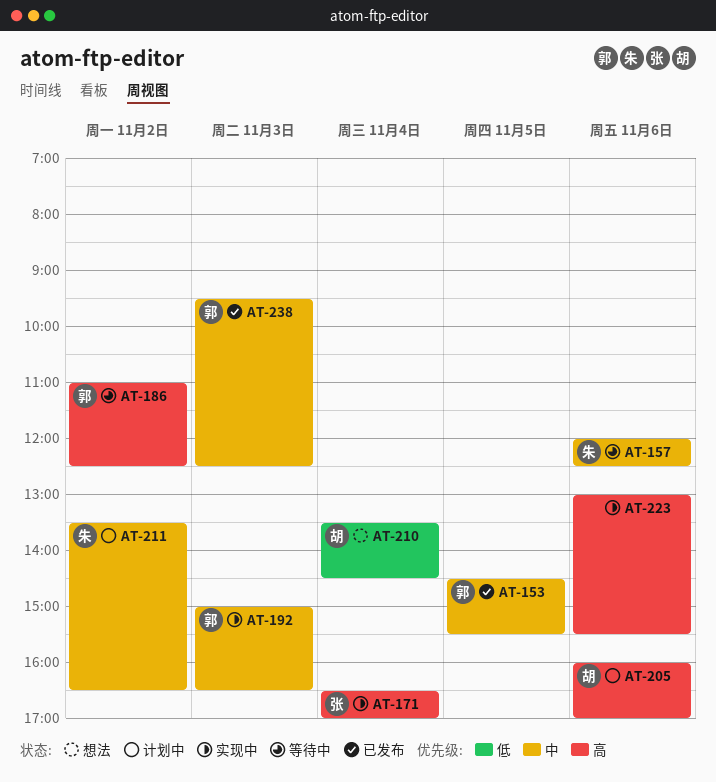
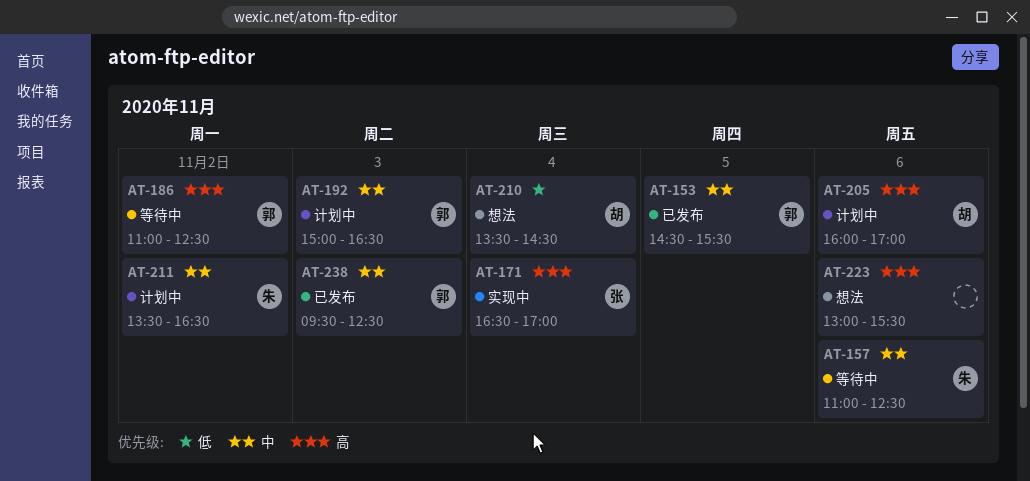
AT-157, begins: 12:00 -> 11:00
AT-192, status: 实现中 -> 计划中
AT-223, status: 实现中 -> 想法

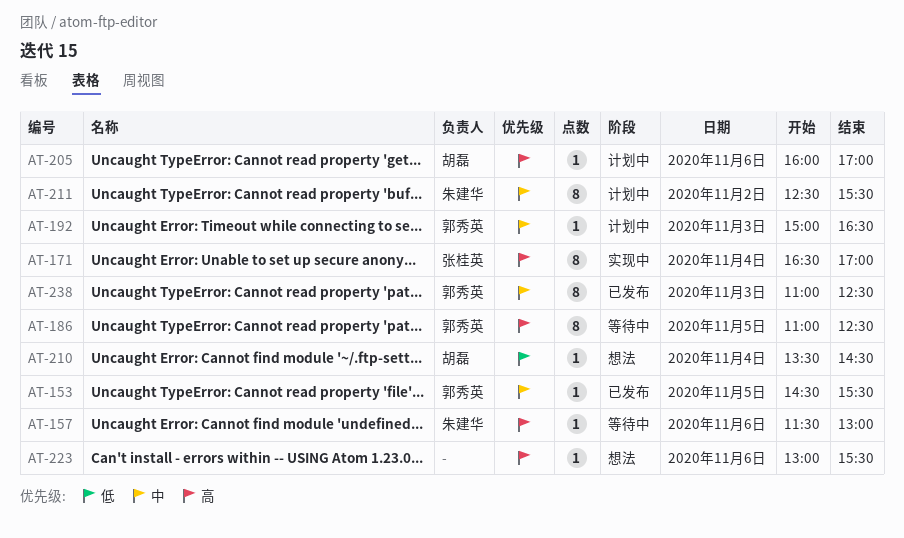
AT-157, priority: 中 -> 高
AT-157, begins: 11:00 -> 11:30
AT-157, ends: 12:30 -> 13:00
AT-186, day: Nov 2 -> Nov 5
AT-211, begins: 13:30 -> 12:30
AT-211, ends: 16:30 -> 15:30
AT-238, begins: 09:30 -> 11:00

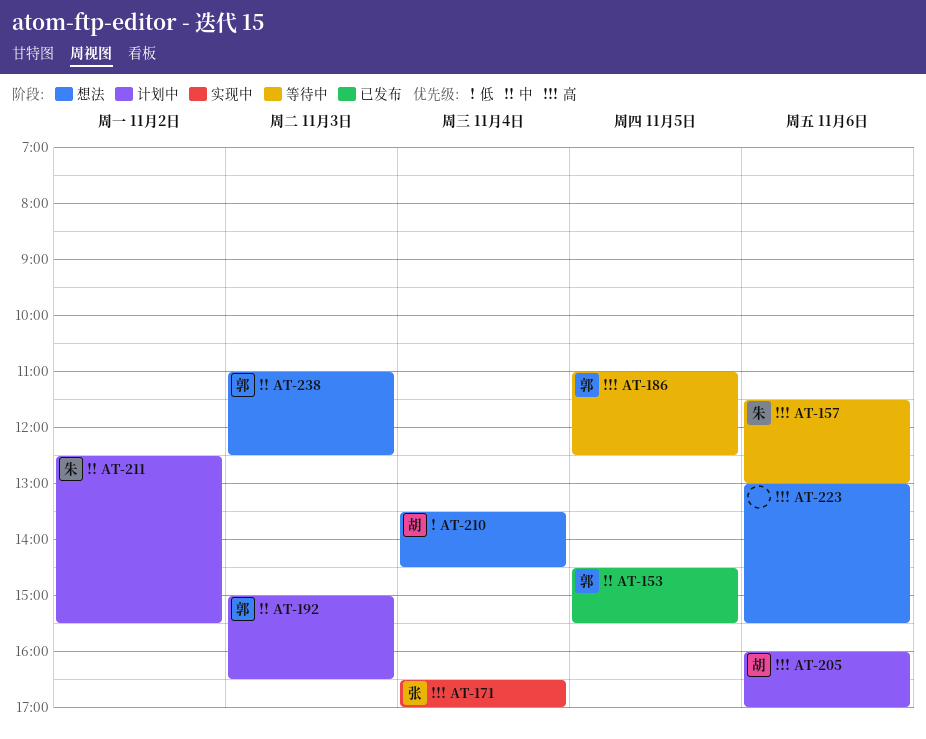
AT-238, status: 已发布 -> 想法

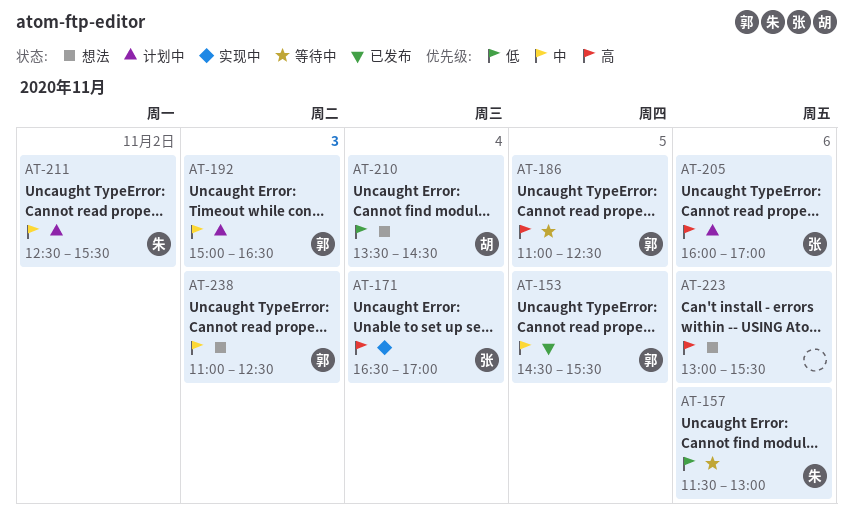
AT-157, priority: 高 -> 低
AT-205, owner: 胡 -> 张

